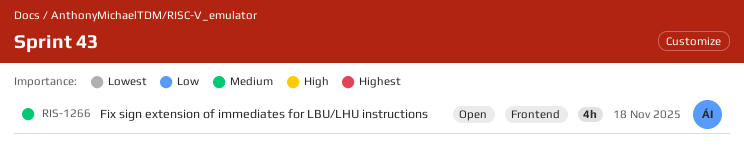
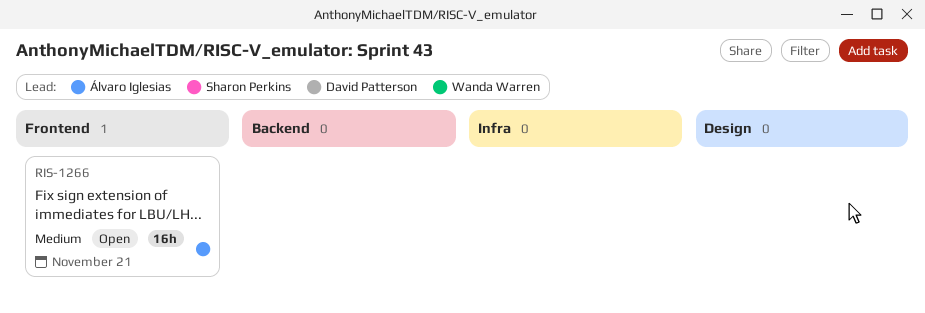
RIS-1266, estimate: 4h -> 16h
RIS-1266, due: Nov 18 -> Nov 21

